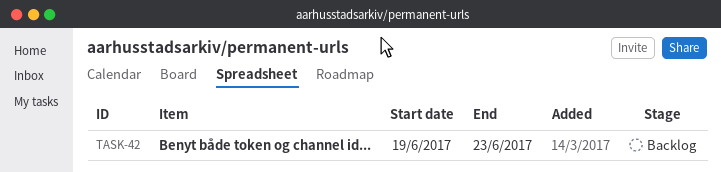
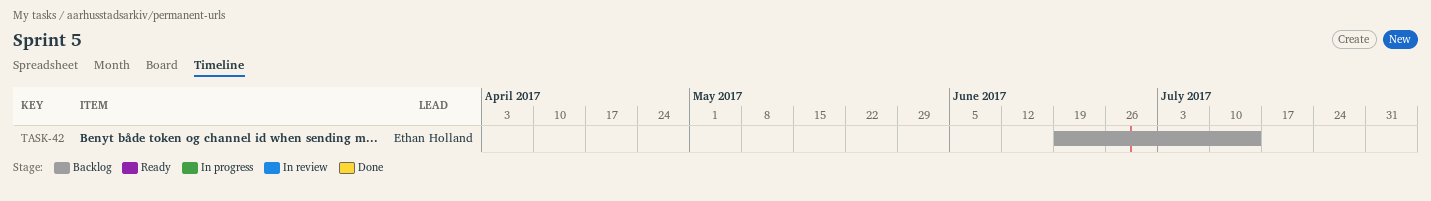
TASK-42, due: Jun 23 -> Jul 14

